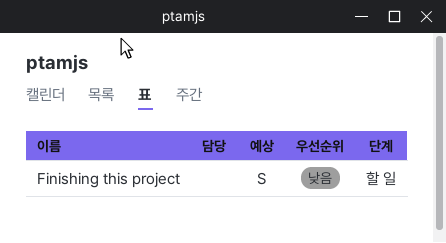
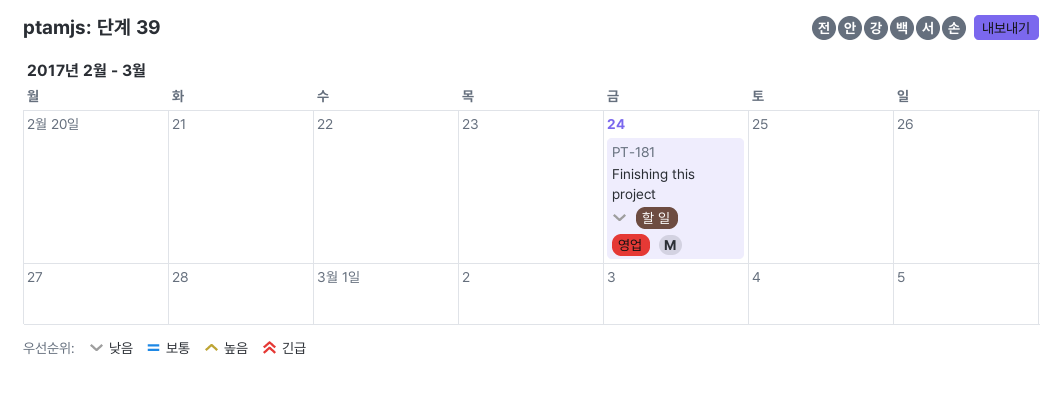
Finishing this project, estimate: S -> M

